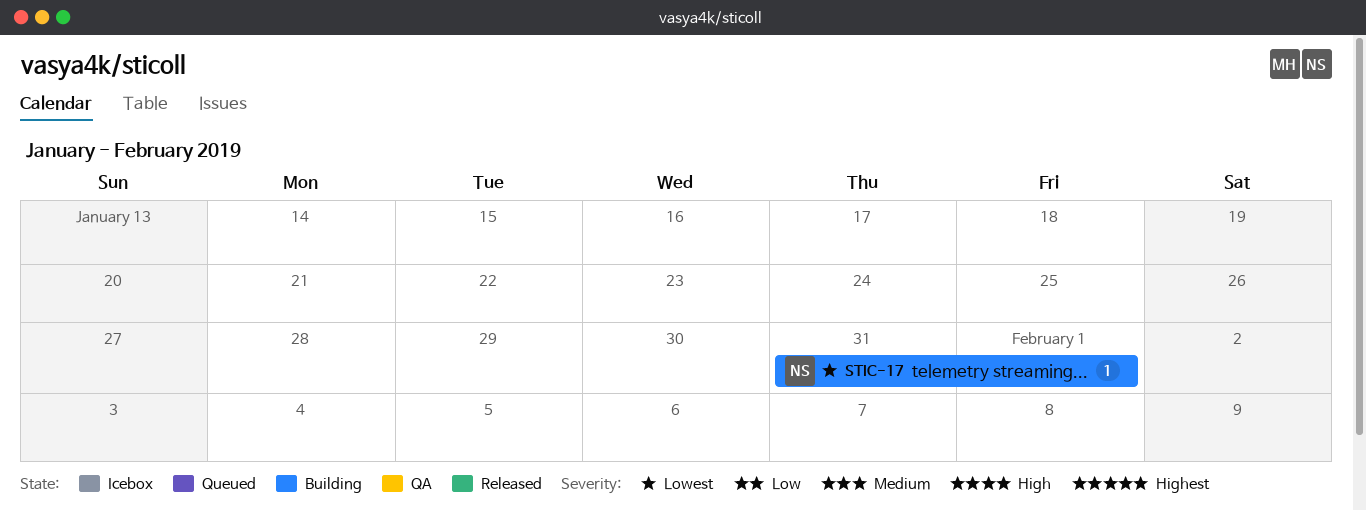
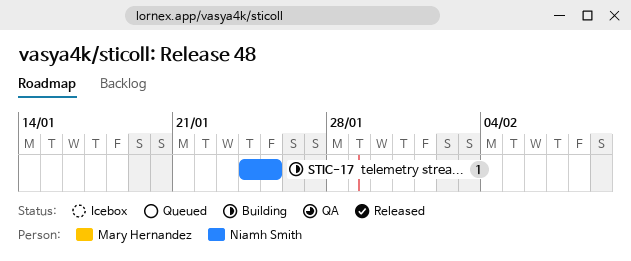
STIC-17, start: Jan 31 -> Jan 24
STIC-17, due: Feb 1 -> Jan 25

